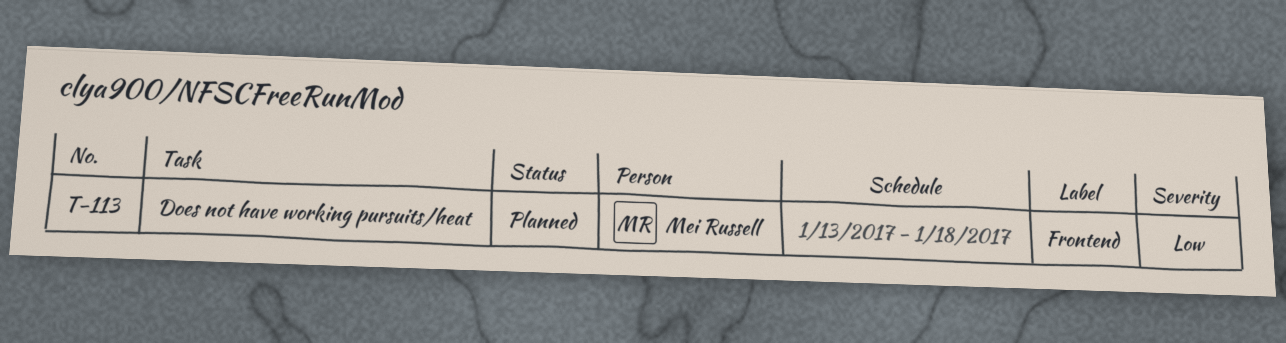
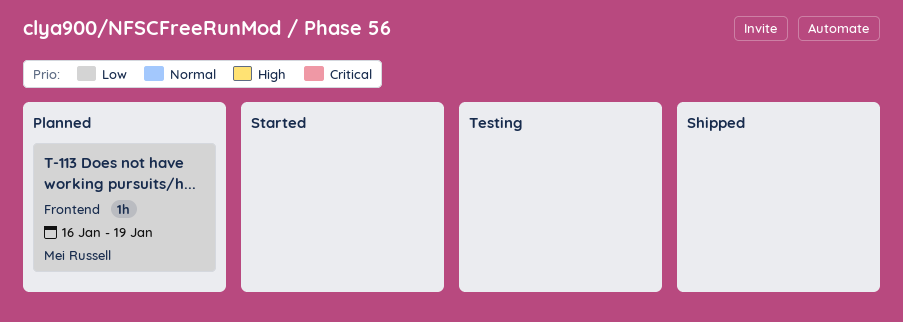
T-113, start: Jan 13 -> Jan 16
T-113, due: Jan 18 -> Jan 19

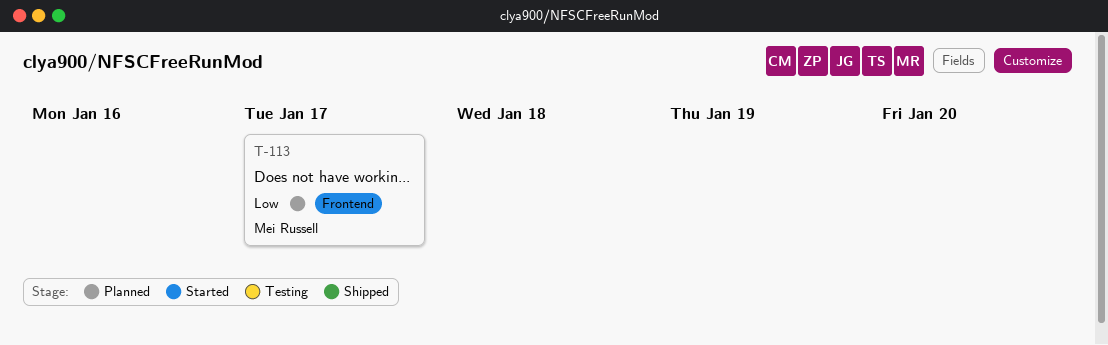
T-113, due: Jan 19 -> Jan 17

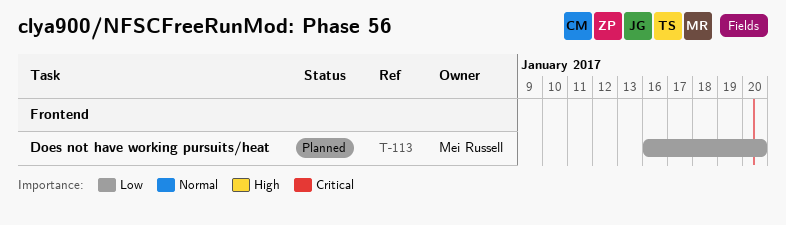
T-113, due: Jan 17 -> Jan 20

